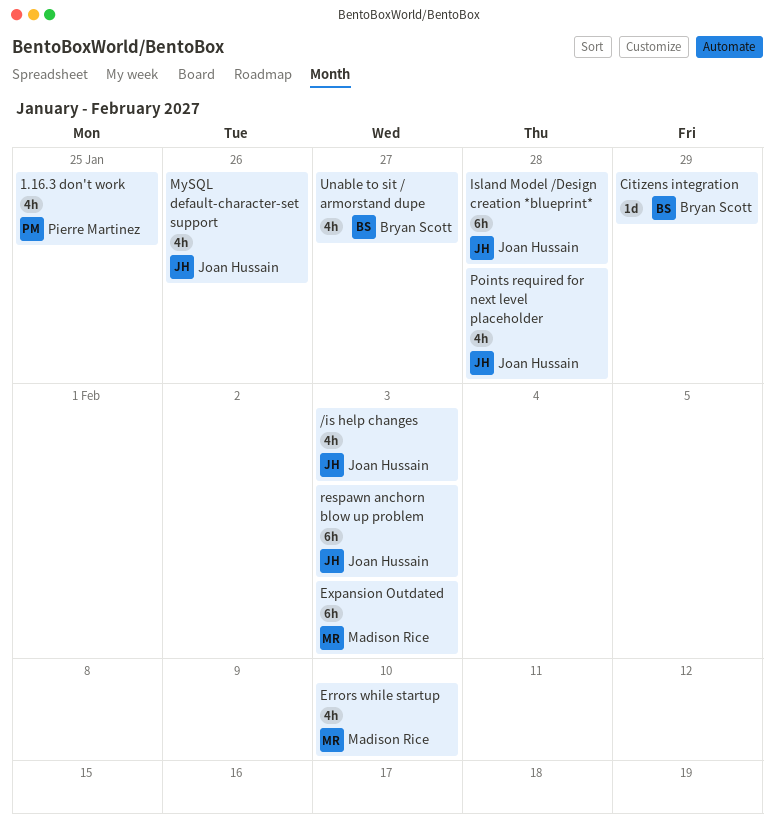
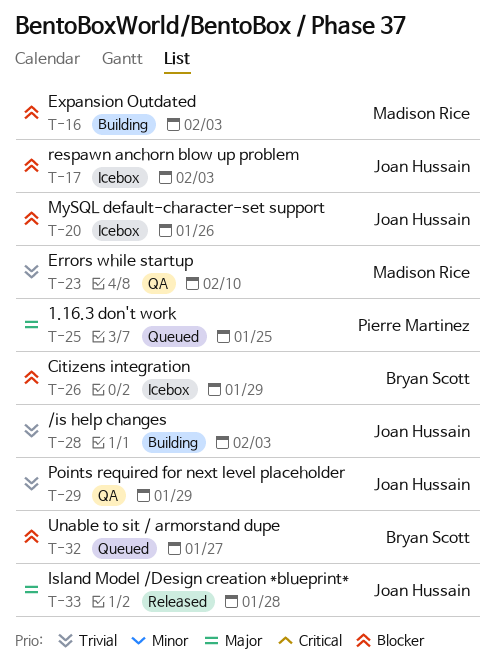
Points required for next level placeholder, due: Jan 28 -> Jan 29

